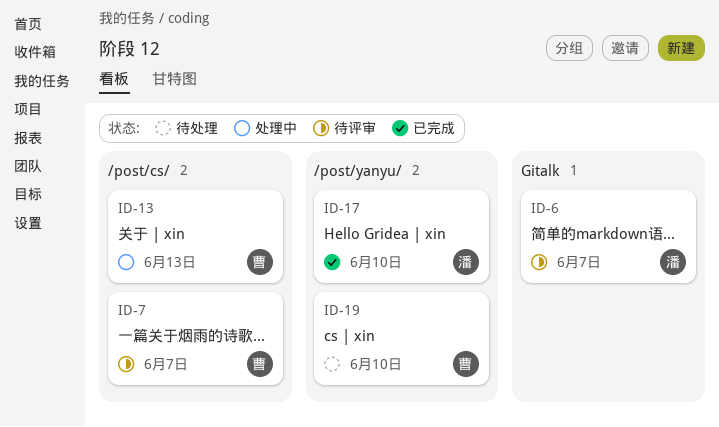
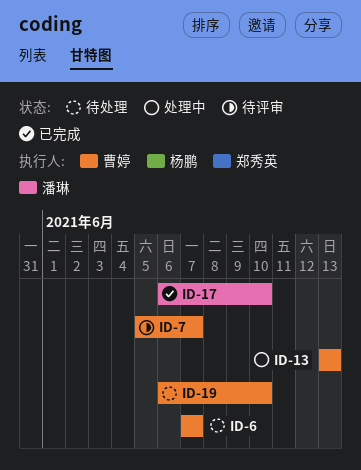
ID-6, status: 待评审 -> 待处理
ID-6, owner: 潘琳 -> 曹婷

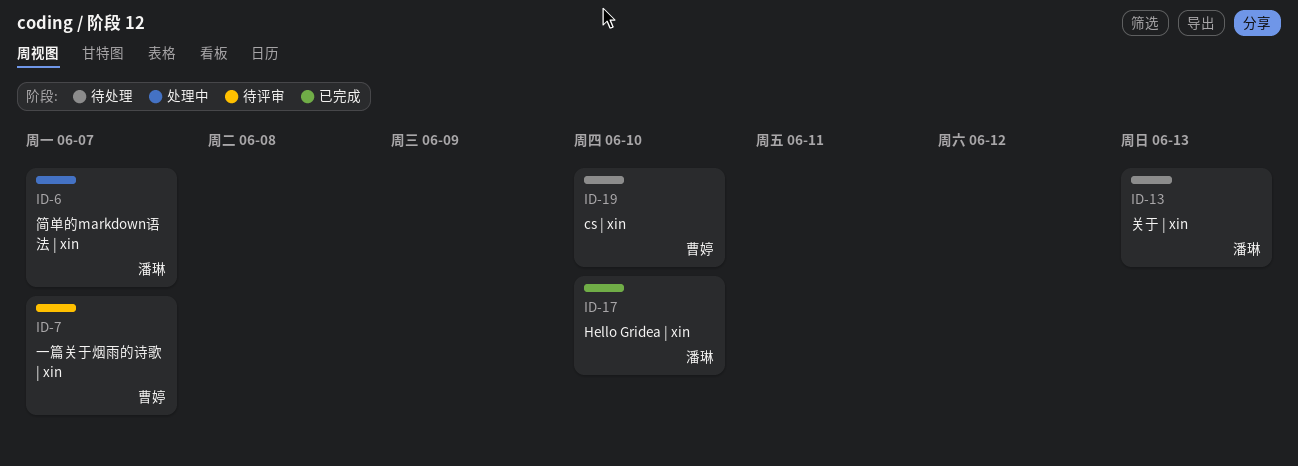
ID-6, status: 待处理 -> 处理中
ID-6, owner: 曹婷 -> 潘琳
ID-13, status: 处理中 -> 待处理
ID-13, owner: 曹婷 -> 潘琳

